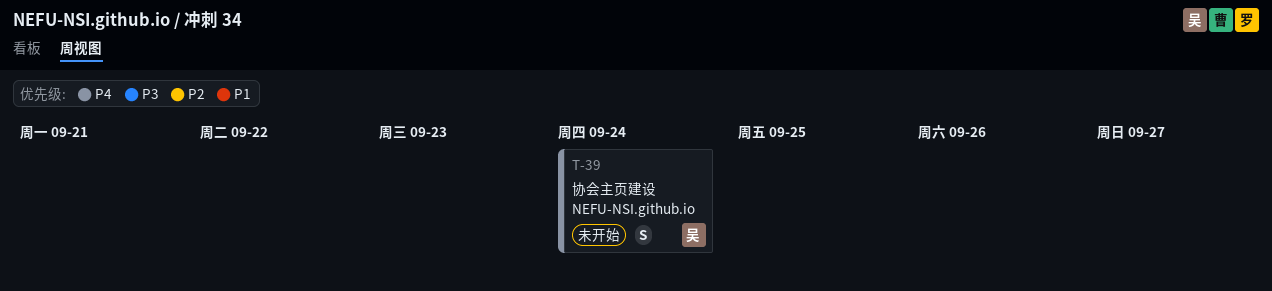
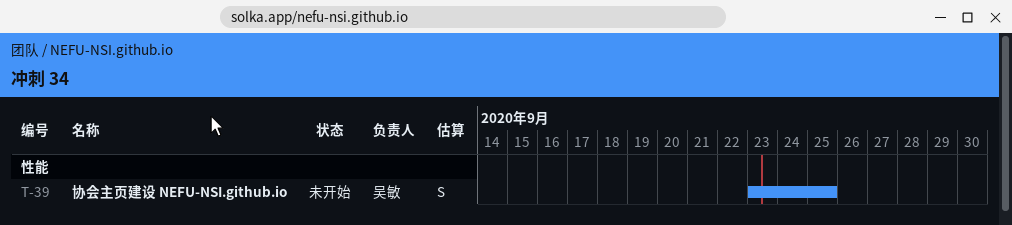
T-39, due: Sep 24 -> Sep 25

